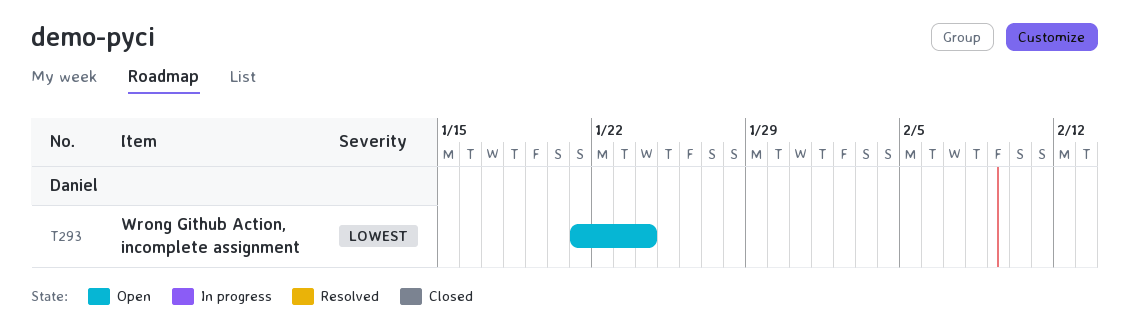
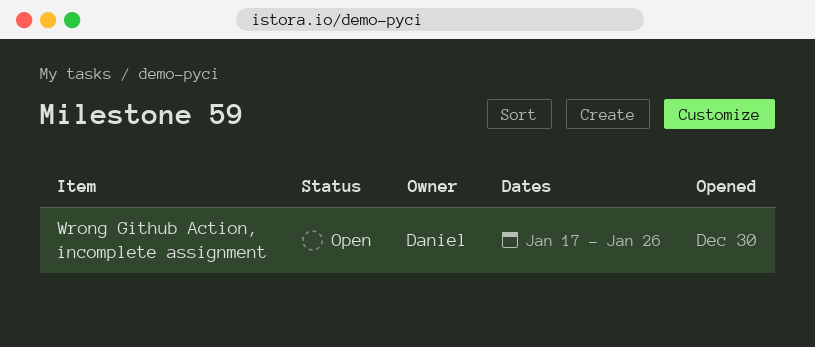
Wrong Github Action, incomplete assignment, start: Jan 21 -> Jan 17
Wrong Github Action, incomplete assignment, due: Jan 24 -> Jan 26

